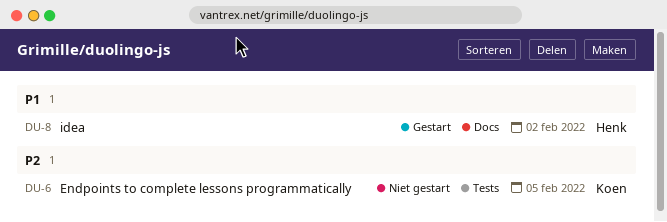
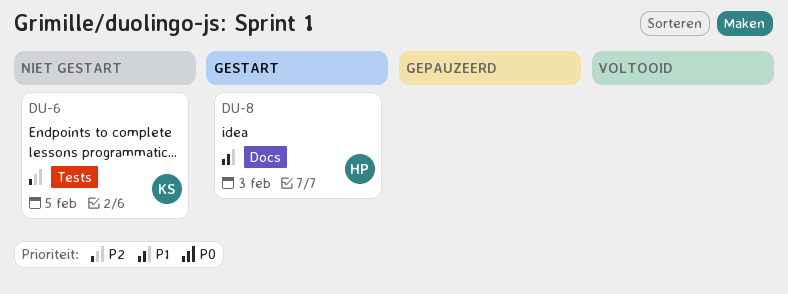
DU-8, due: Feb 2 -> Feb 3

